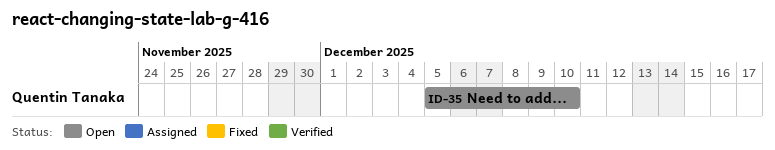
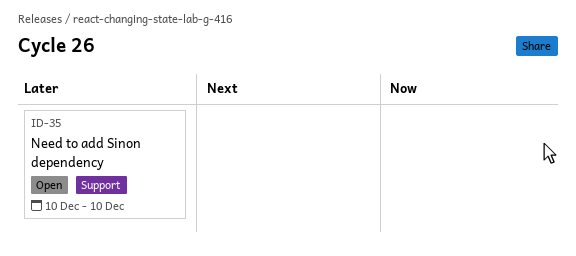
ID-35, start: Dec 5 -> Dec 10

